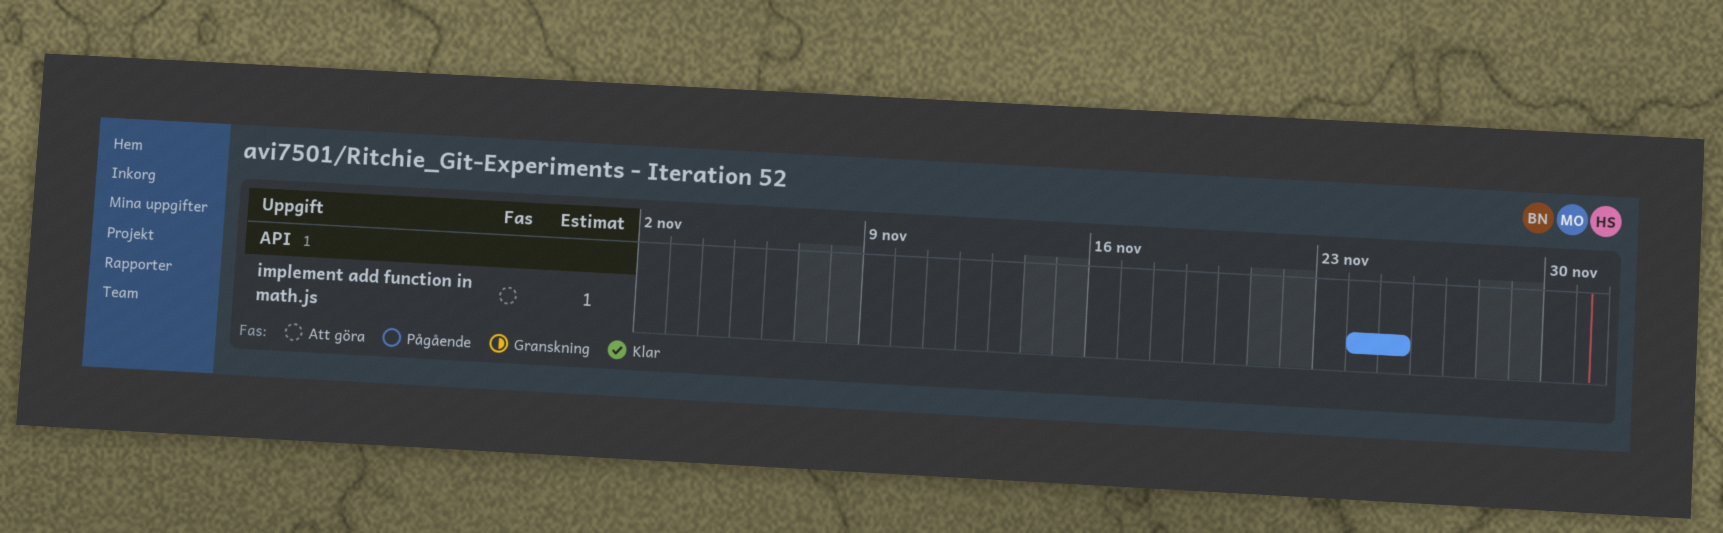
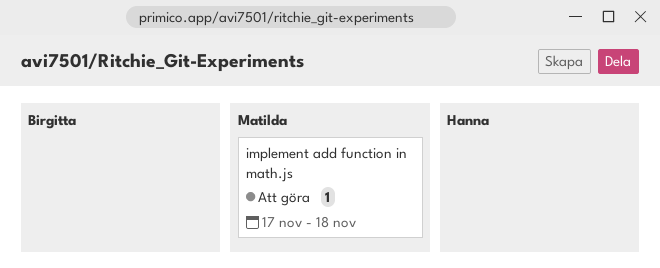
implement add function in math.js, start: Nov 24 -> Nov 17
implement add function in math.js, due: Nov 25 -> Nov 18

